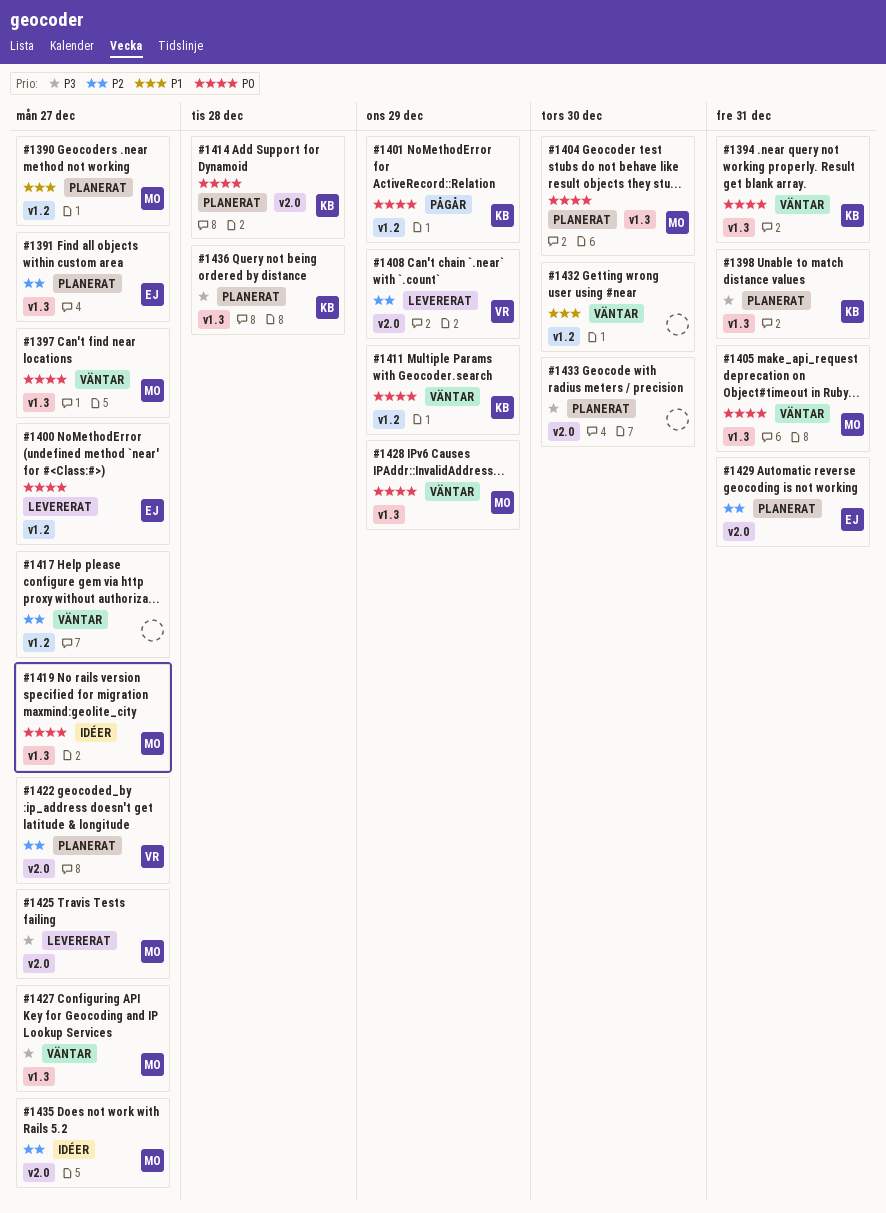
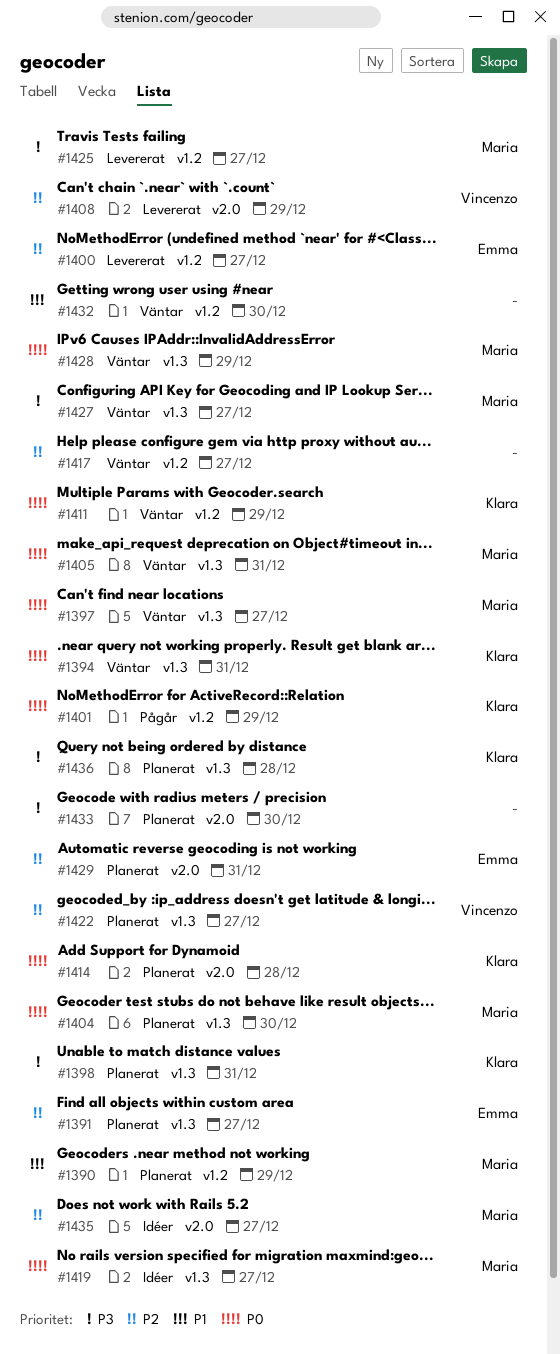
#1390, due: Dec 27 -> Dec 29
#1400, priority: P0 -> P2
#1422, label: v2.0 -> v1.3
#1425, label: v2.0 -> v1.2

